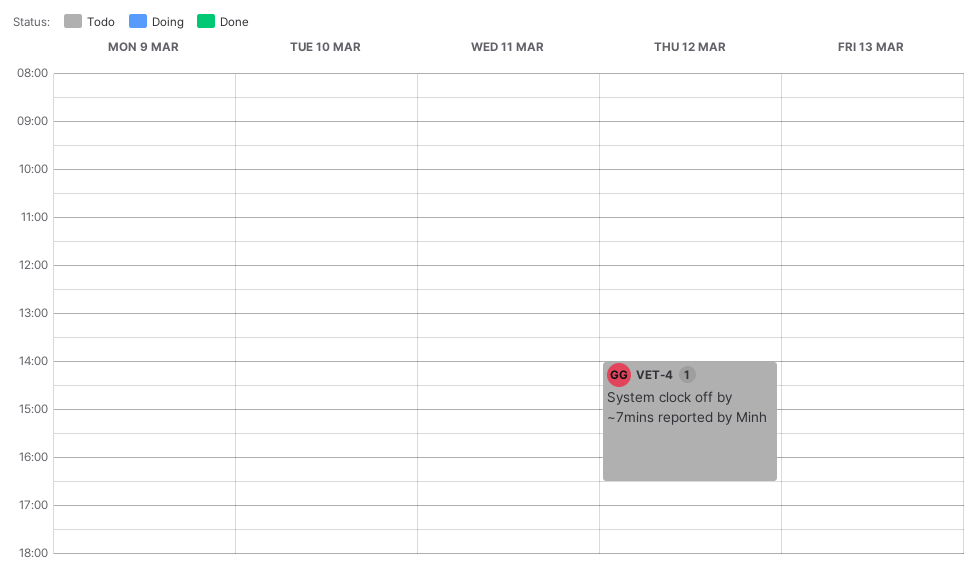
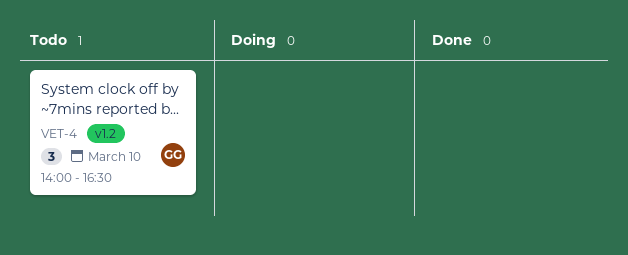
VET-4, estimate: 1 -> 3
VET-4, day: Mar 12 -> Mar 10

